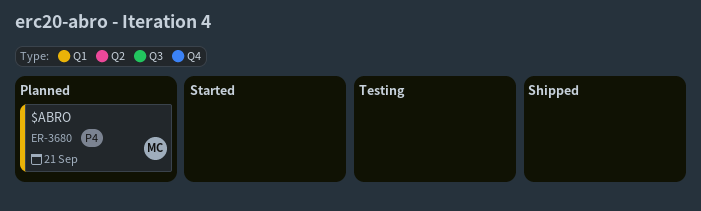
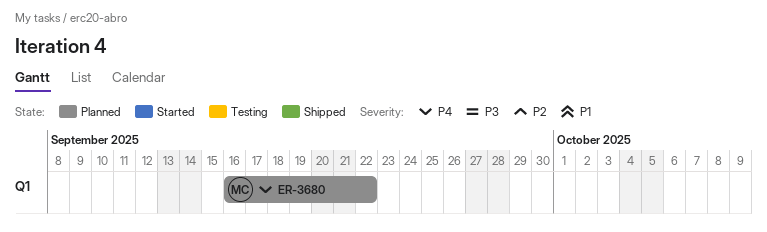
ER-3680, due: Sep 21 -> Sep 22

